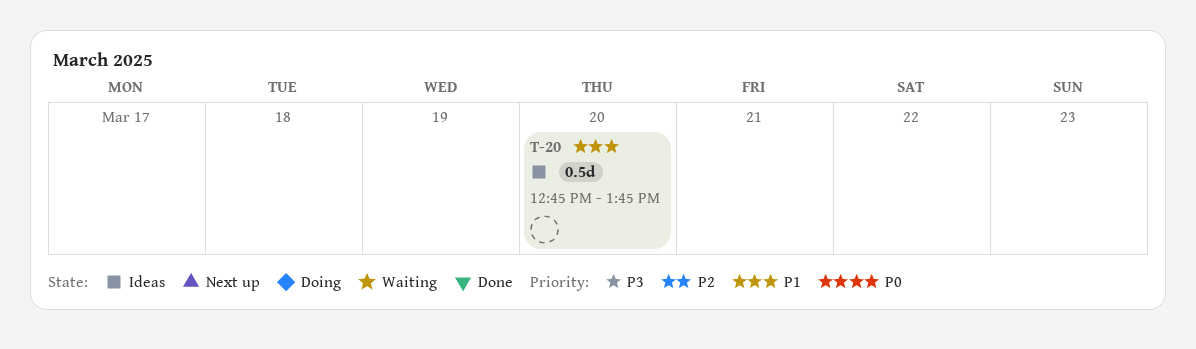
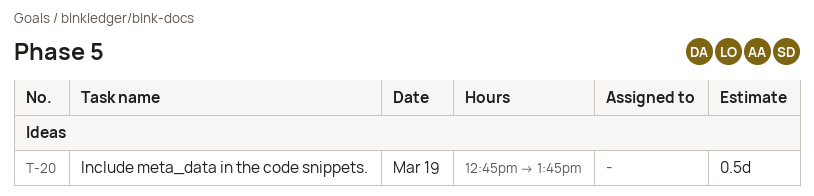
T-20, day: Mar 20 -> Mar 19

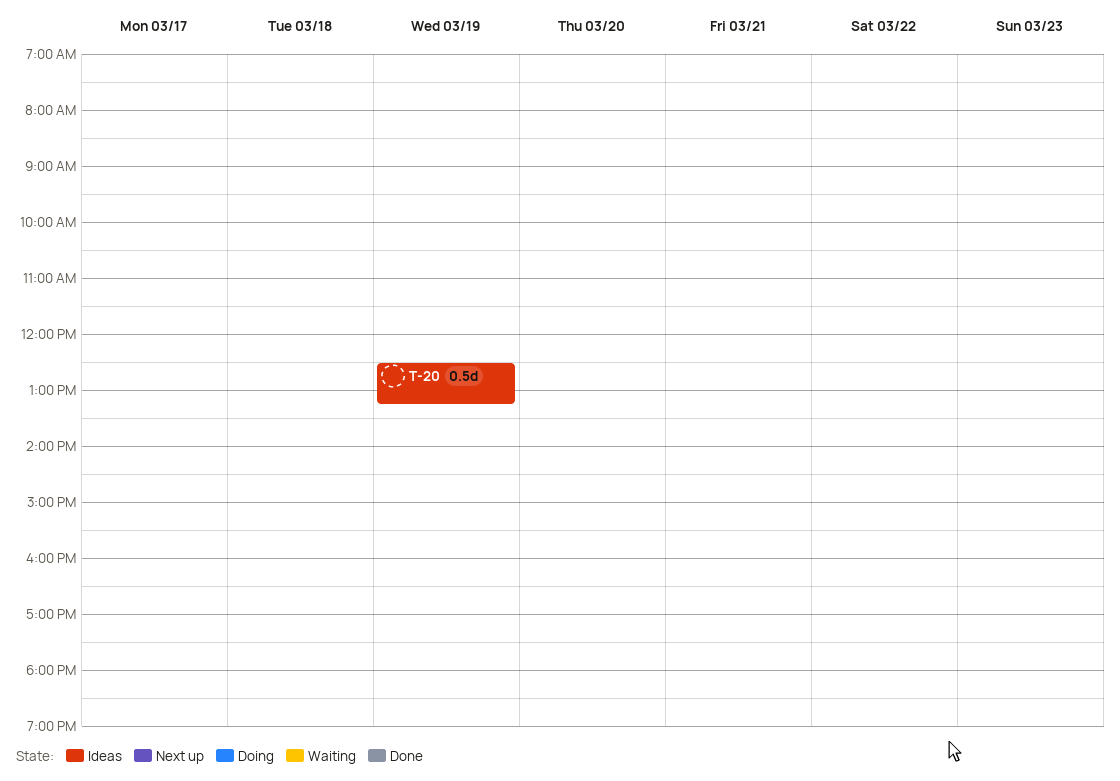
T-20, begins: 12:45 -> 12:30
T-20, ends: 13:45 -> 13:15

